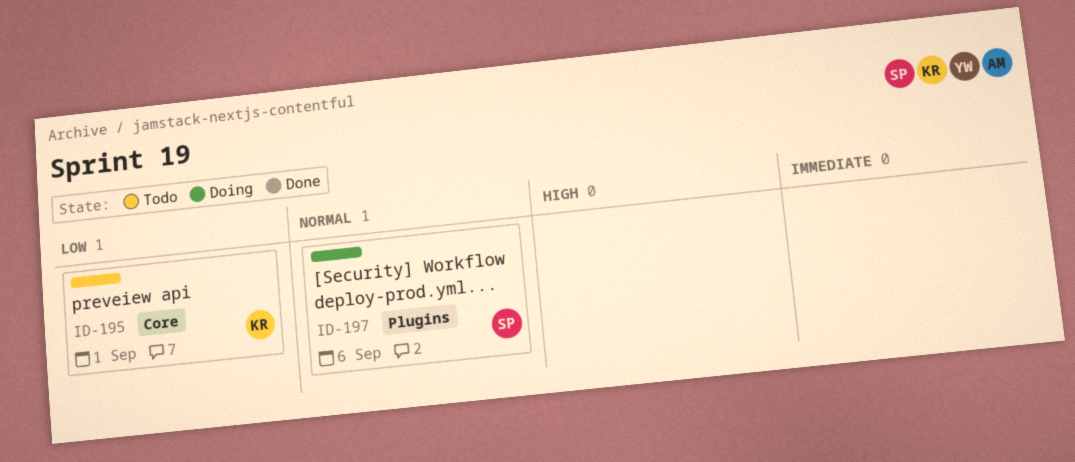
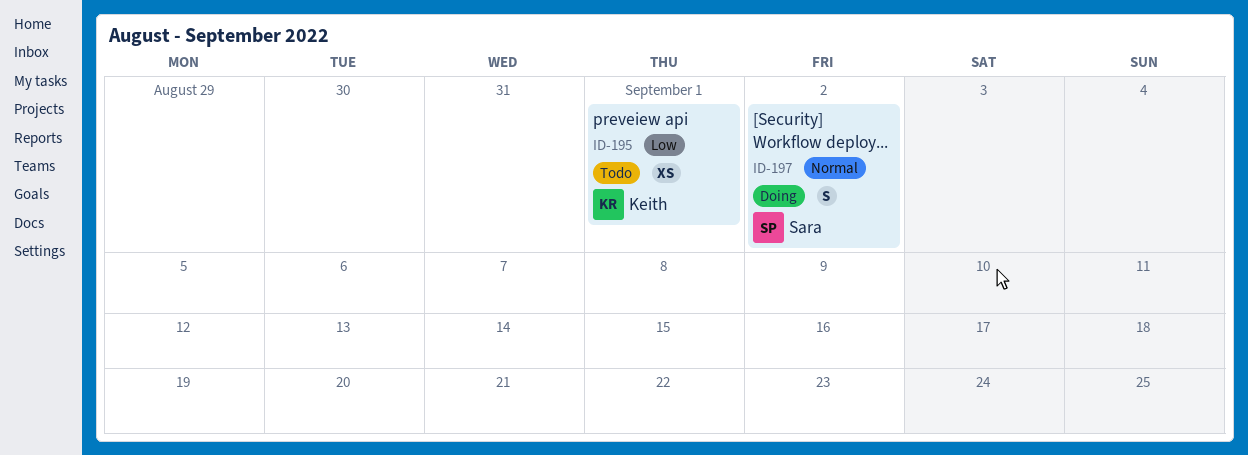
ID-197, due: Sep 6 -> Sep 2

